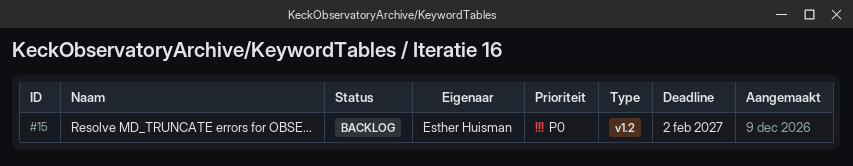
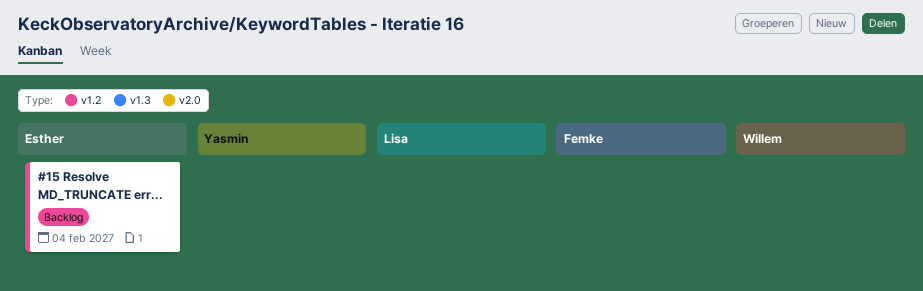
#15, due: Feb 2 -> Feb 4

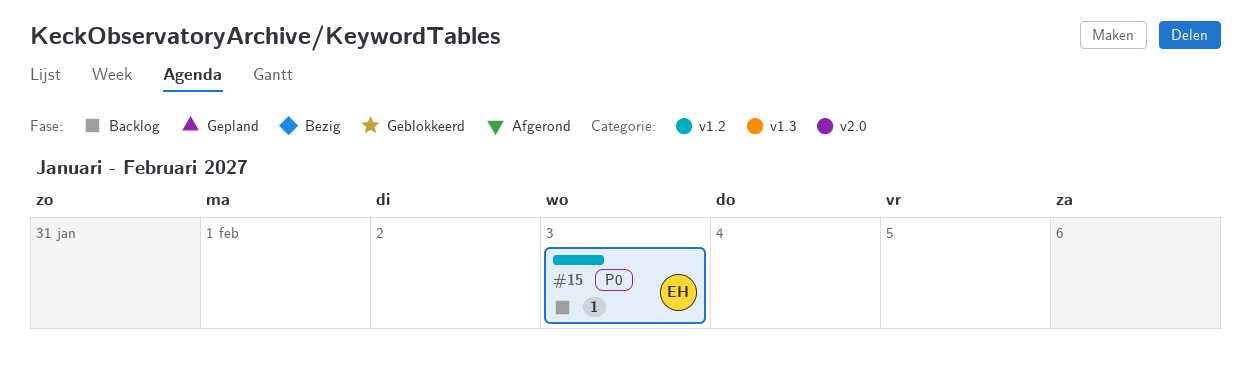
#15, due: Feb 4 -> Feb 3

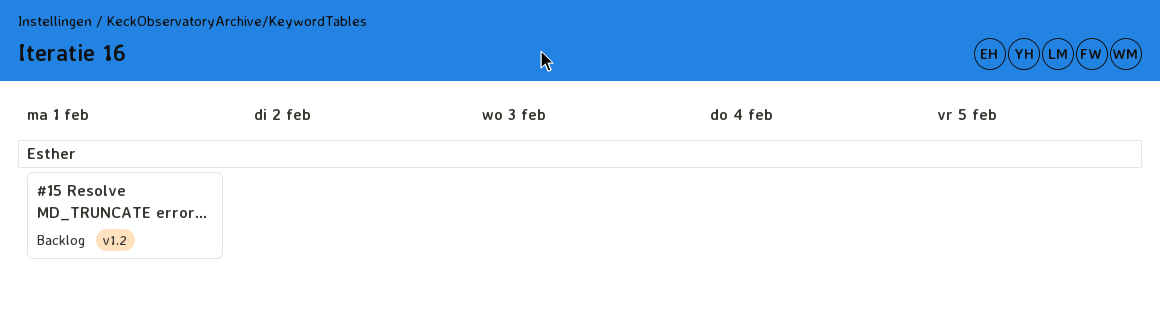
#15, due: Feb 3 -> Feb 1

